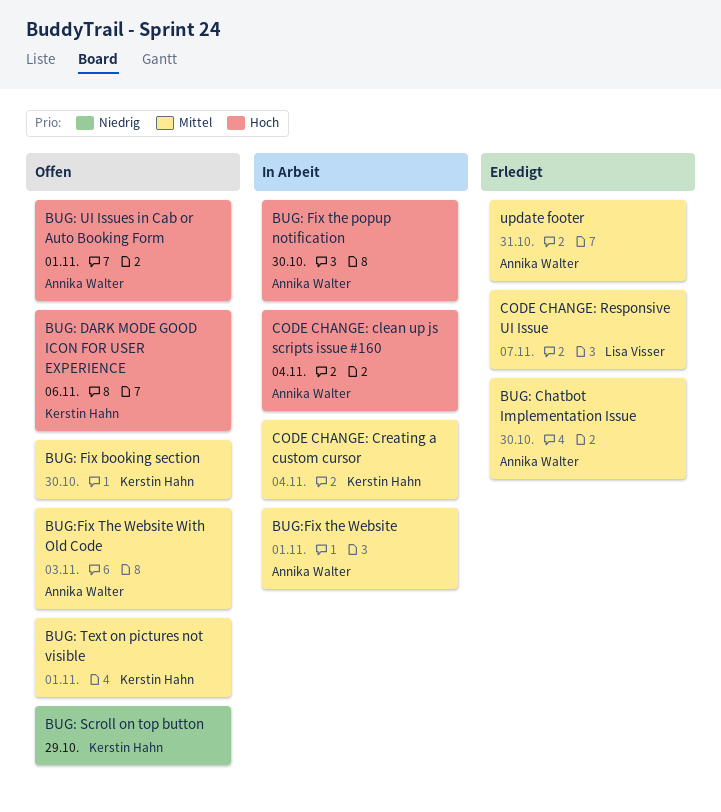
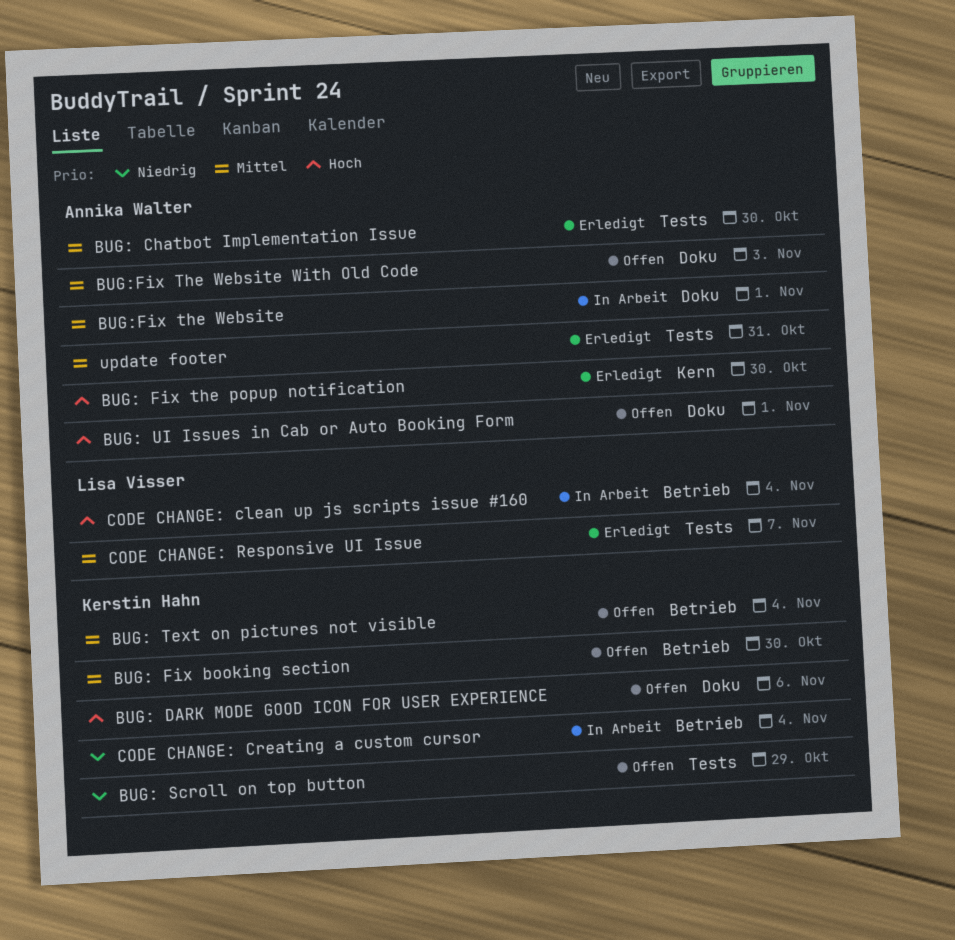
BUG: Fix the popup notification, status: In Arbeit -> Erledigt
BUG: Text on pictures not visible, due: Nov 1 -> Nov 4
CODE CHANGE: clean up js scripts issue #160, owner: Annika Walter -> Lisa Visser
CODE CHANGE: Creating a custom cursor, priority: Mittel -> Niedrig

